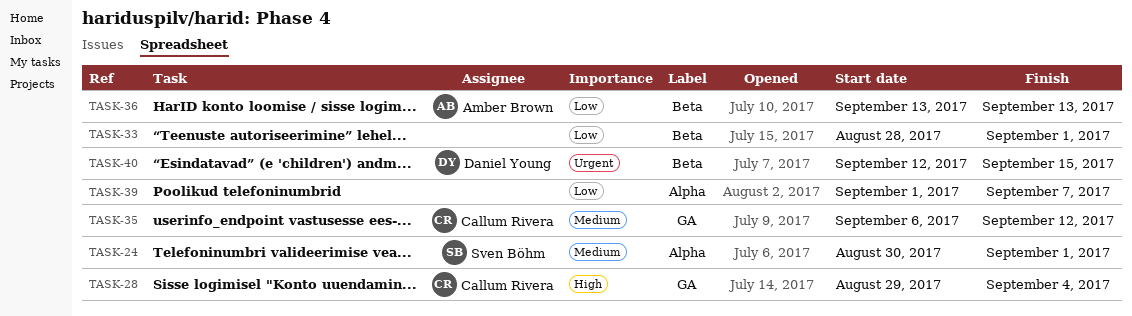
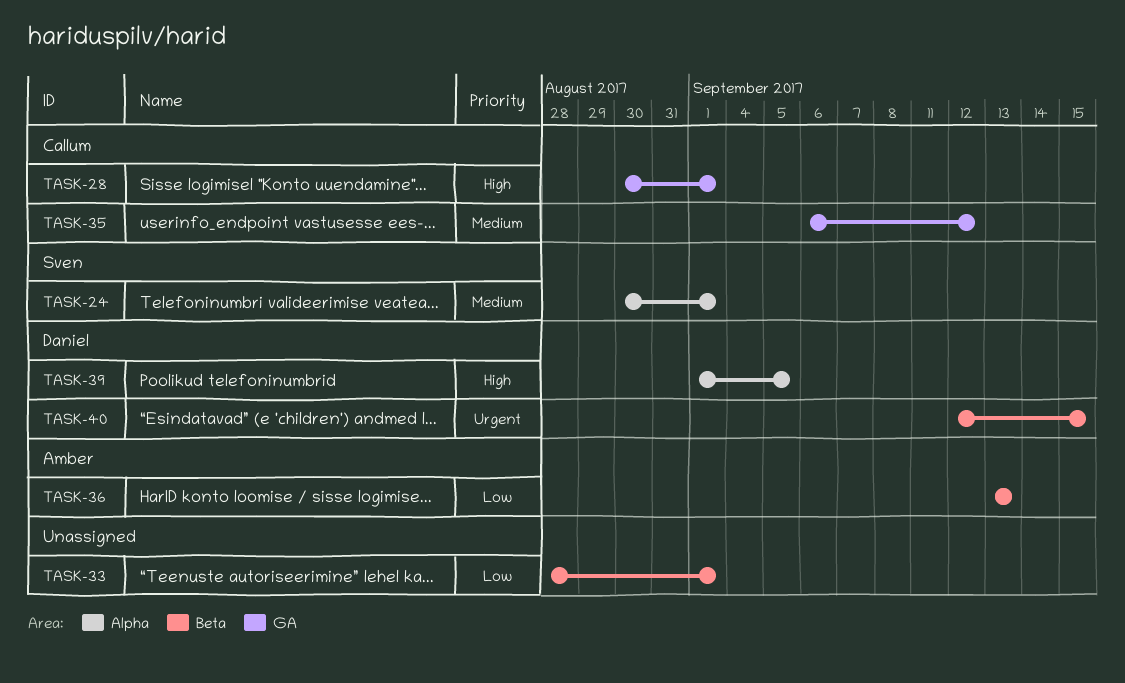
TASK-28, start: Aug 29 -> Aug 30
TASK-28, due: Sep 4 -> Sep 1
TASK-39, owner: none -> Daniel Young
TASK-39, priority: Low -> High
TASK-39, due: Sep 7 -> Sep 5

